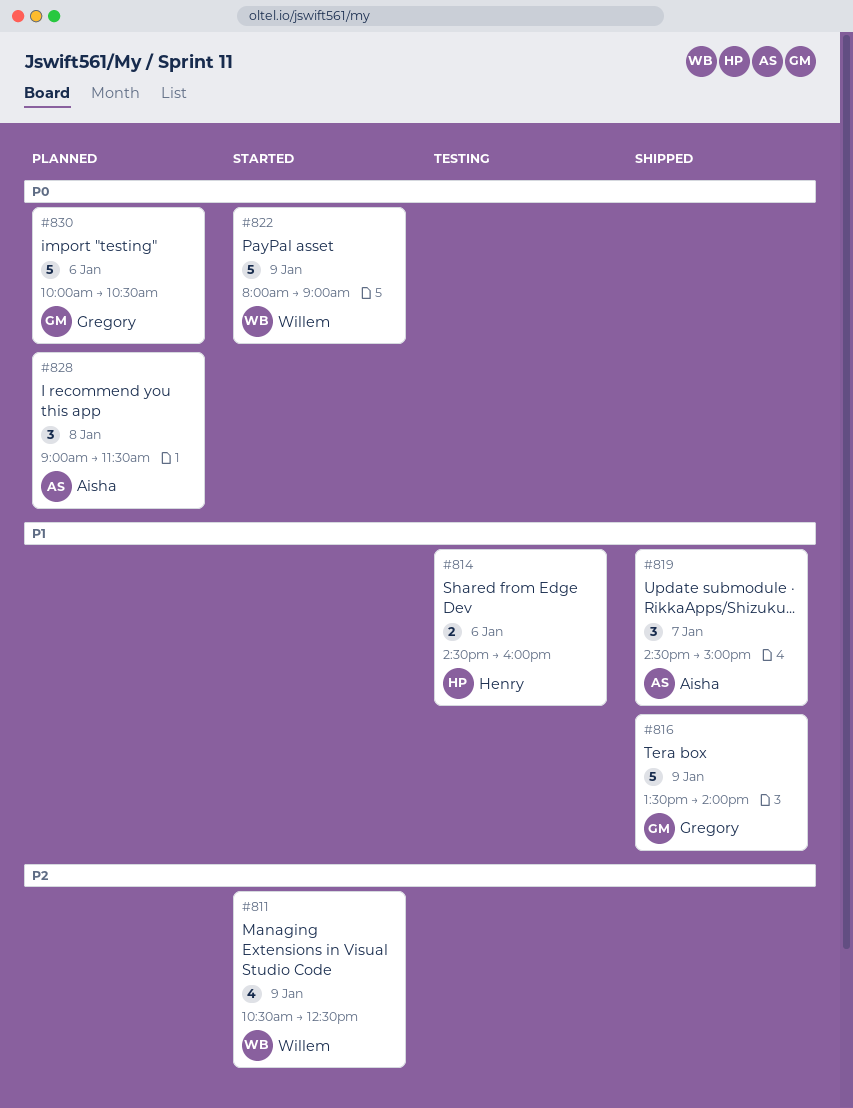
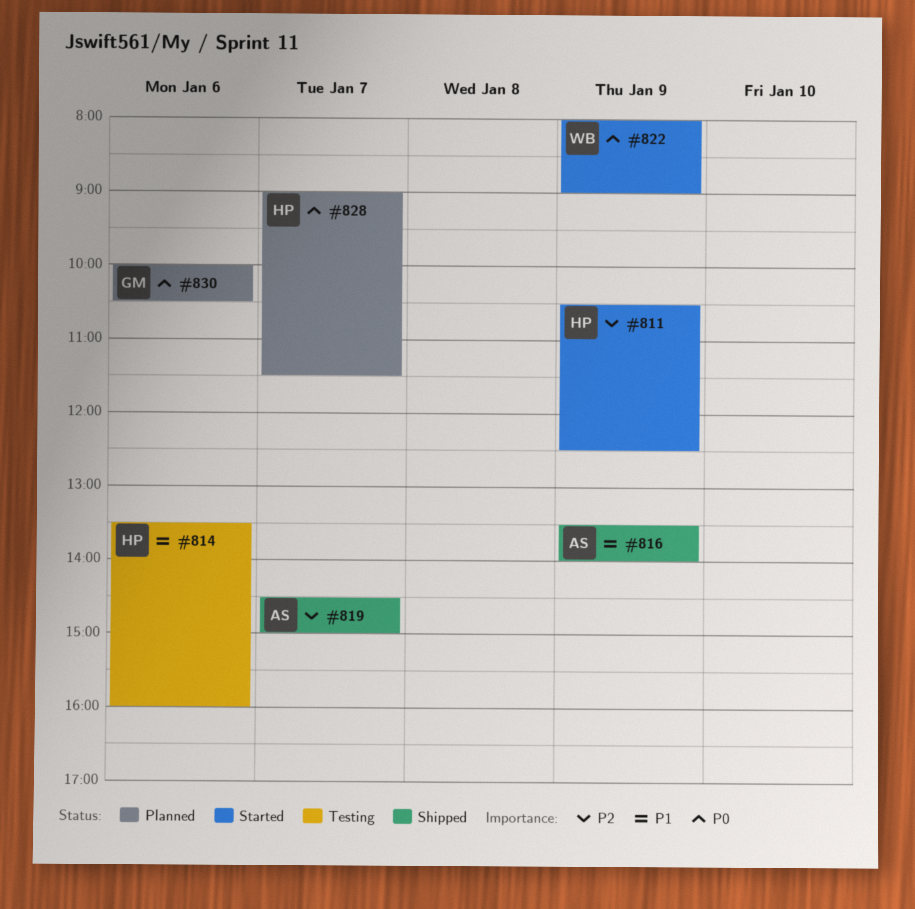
#811, owner: Willem -> Henry
#814, begins: 14:30 -> 13:30
#816, owner: Gregory -> Aisha
#819, priority: P1 -> P2
#828, owner: Aisha -> Henry
#828, day: Jan 8 -> Jan 7

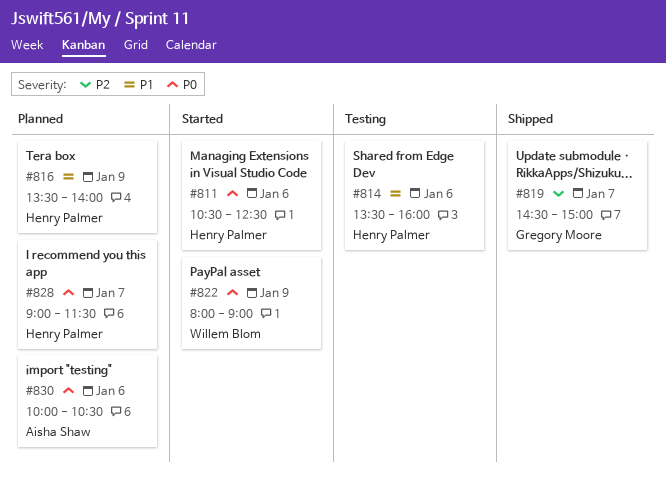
#811, priority: P2 -> P0
#811, day: Jan 9 -> Jan 6
#816, status: Shipped -> Planned
#816, owner: Aisha Shaw -> Henry Palmer
#819, owner: Aisha Shaw -> Gregory Moore
#830, owner: Gregory Moore -> Aisha Shaw

